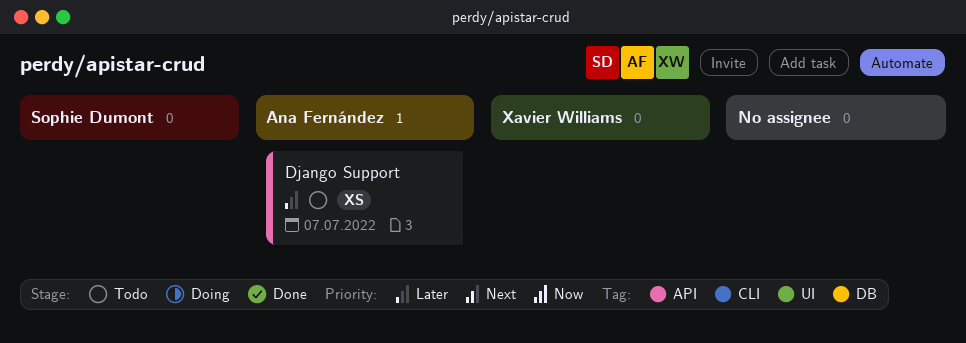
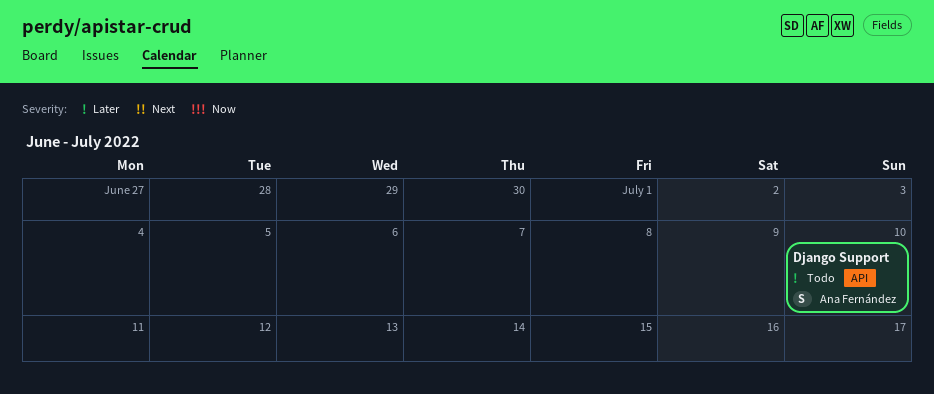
Django Support, estimate: XS -> S
Django Support, due: Jul 7 -> Jul 10

